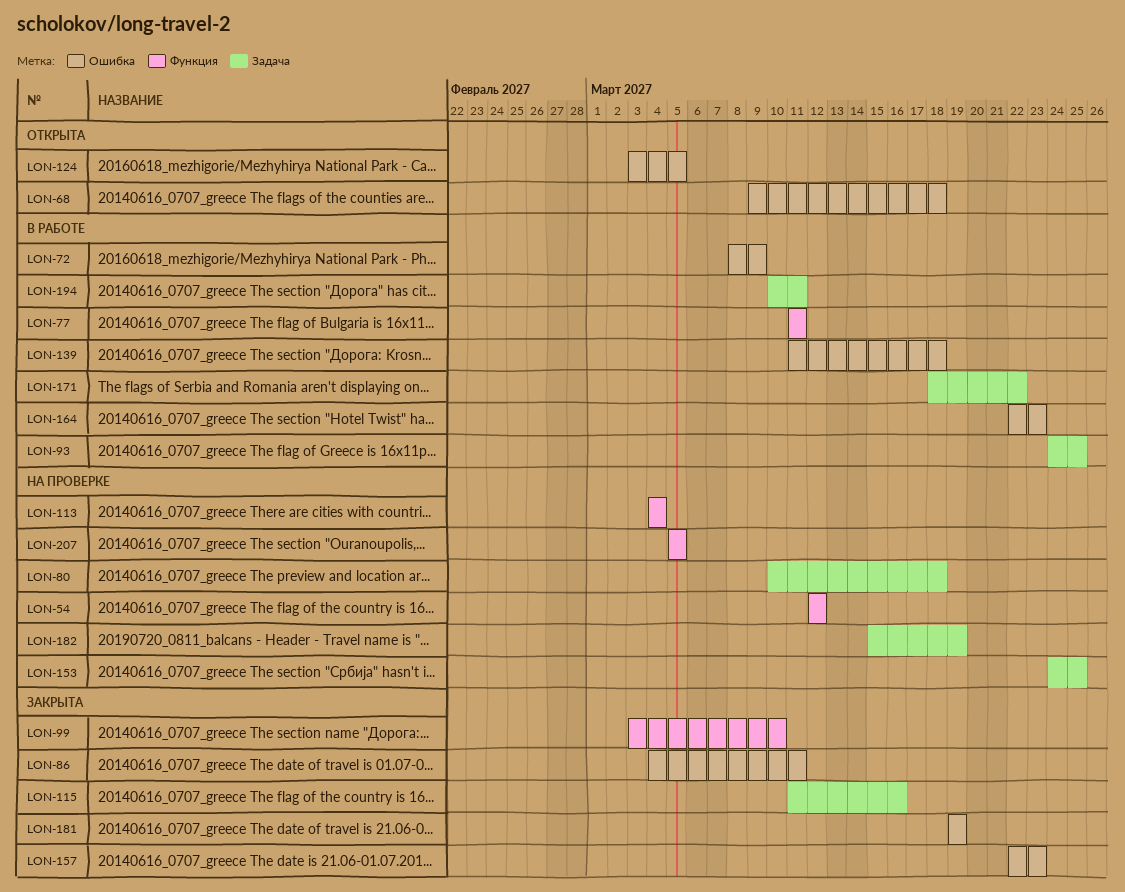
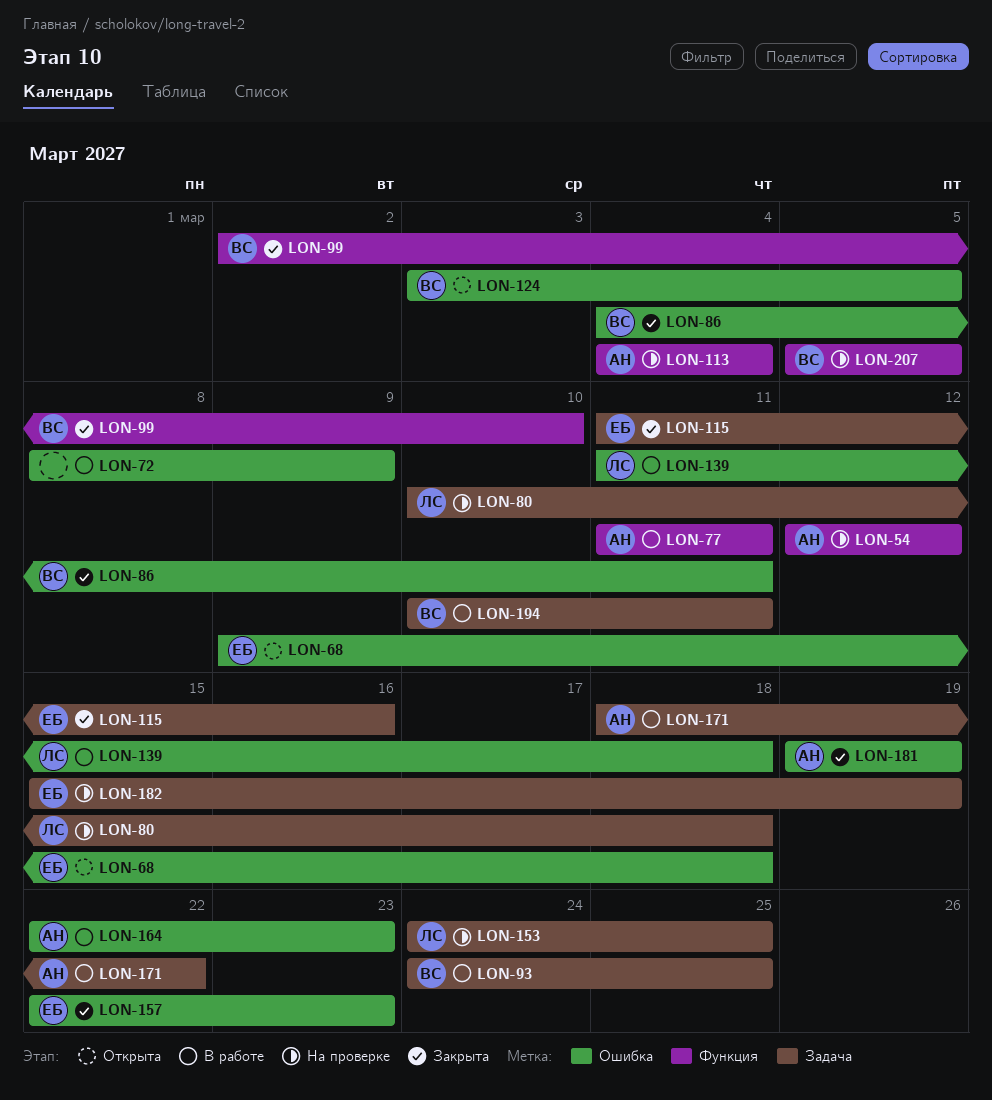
LON-99, start: Mar 3 -> Mar 2

